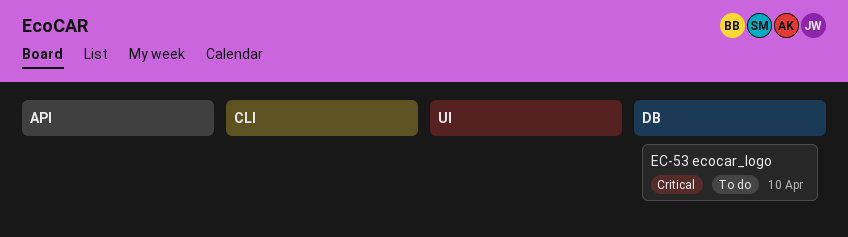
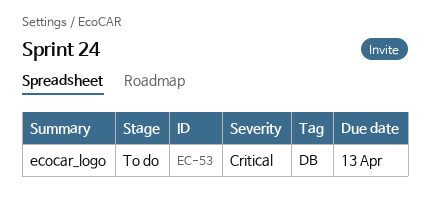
EC-53, due: Apr 10 -> Apr 13

